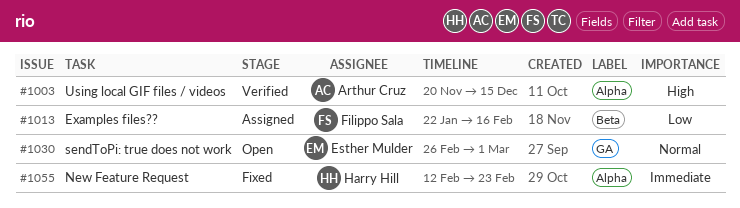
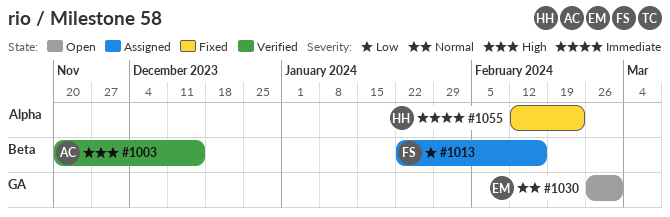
#1003, label: Alpha -> Beta

